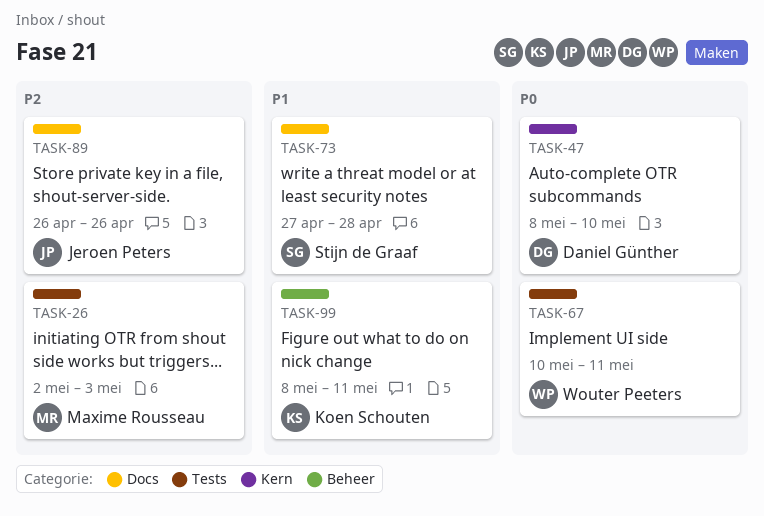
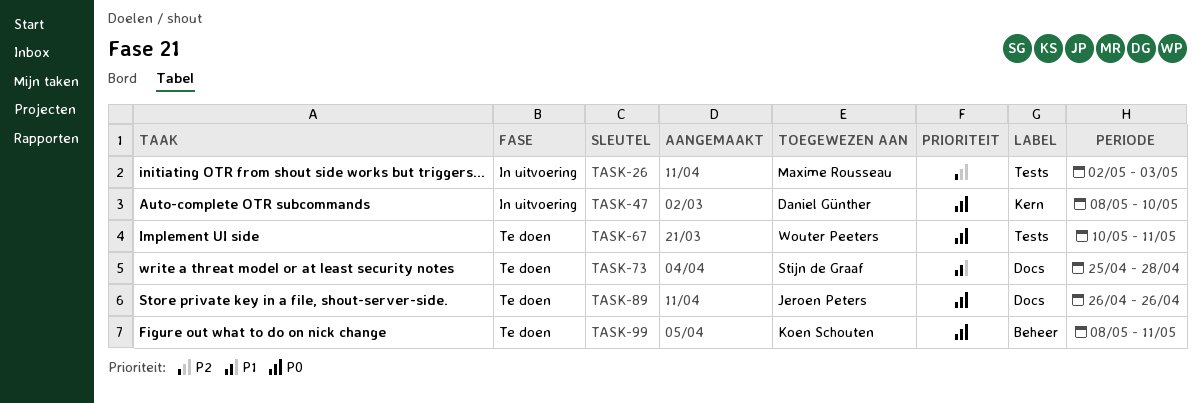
TASK-73, start: Apr 27 -> Apr 25
TASK-89, priority: P2 -> P0
TASK-99, priority: P1 -> P0

